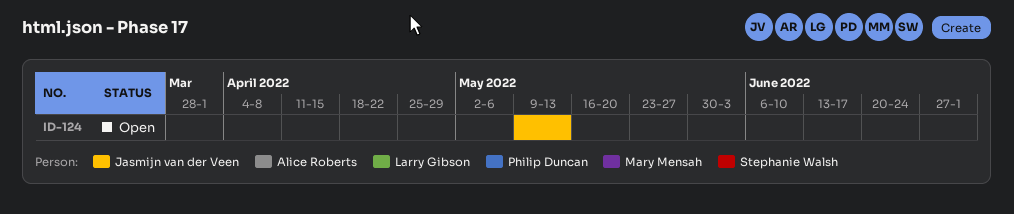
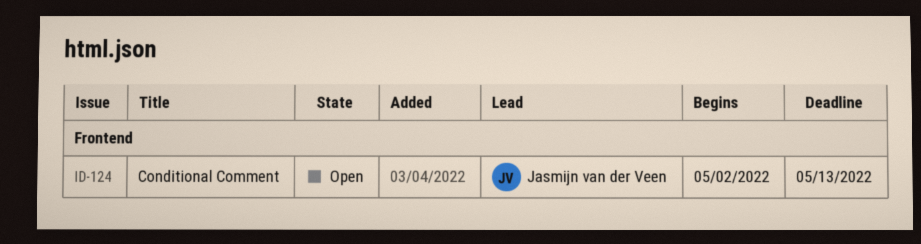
ID-124, start: May 9 -> May 2

